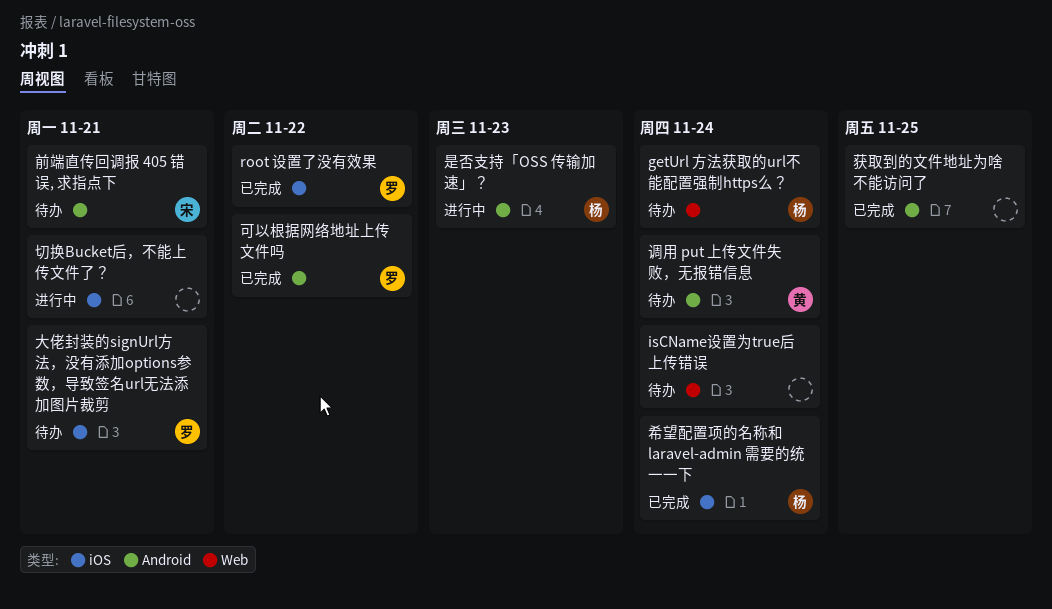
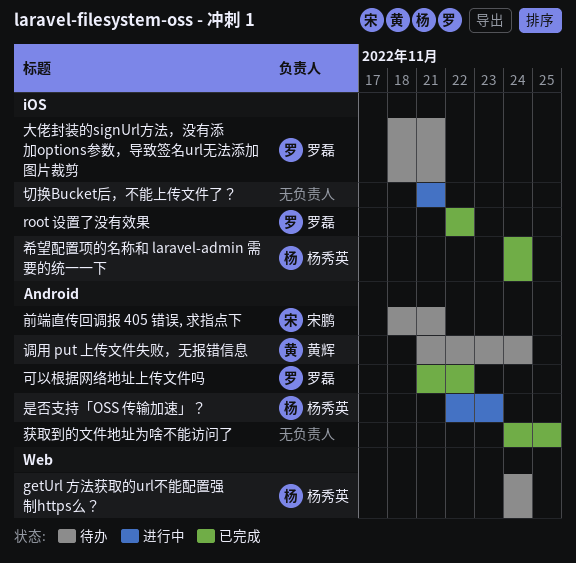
isCName设置为true后上传错误: present -> none

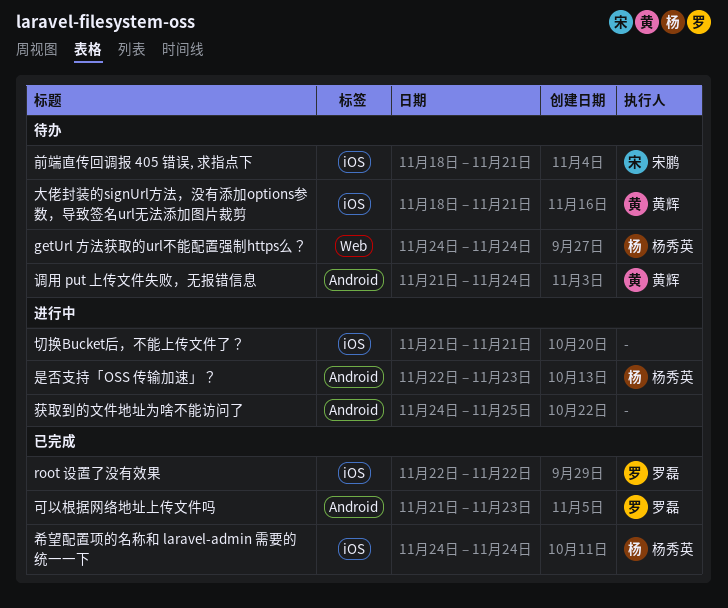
前端直传回调报 405 错误, 求指点下, label: Android -> iOS
可以根据网络地址上传文件吗, due: Nov 22 -> Nov 23
大佬封装的signUrl方法，没有添加options参数，导致签名url无法添加图片裁剪, owner: 罗磊 -> 黄辉
获取到的文件地址为啥不能访问了, status: 已完成 -> 进行中

